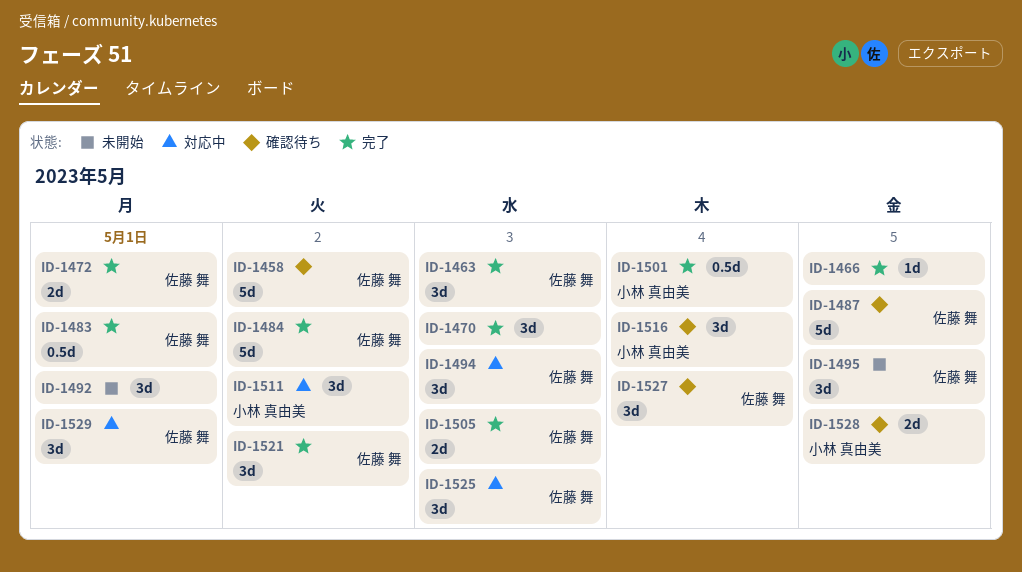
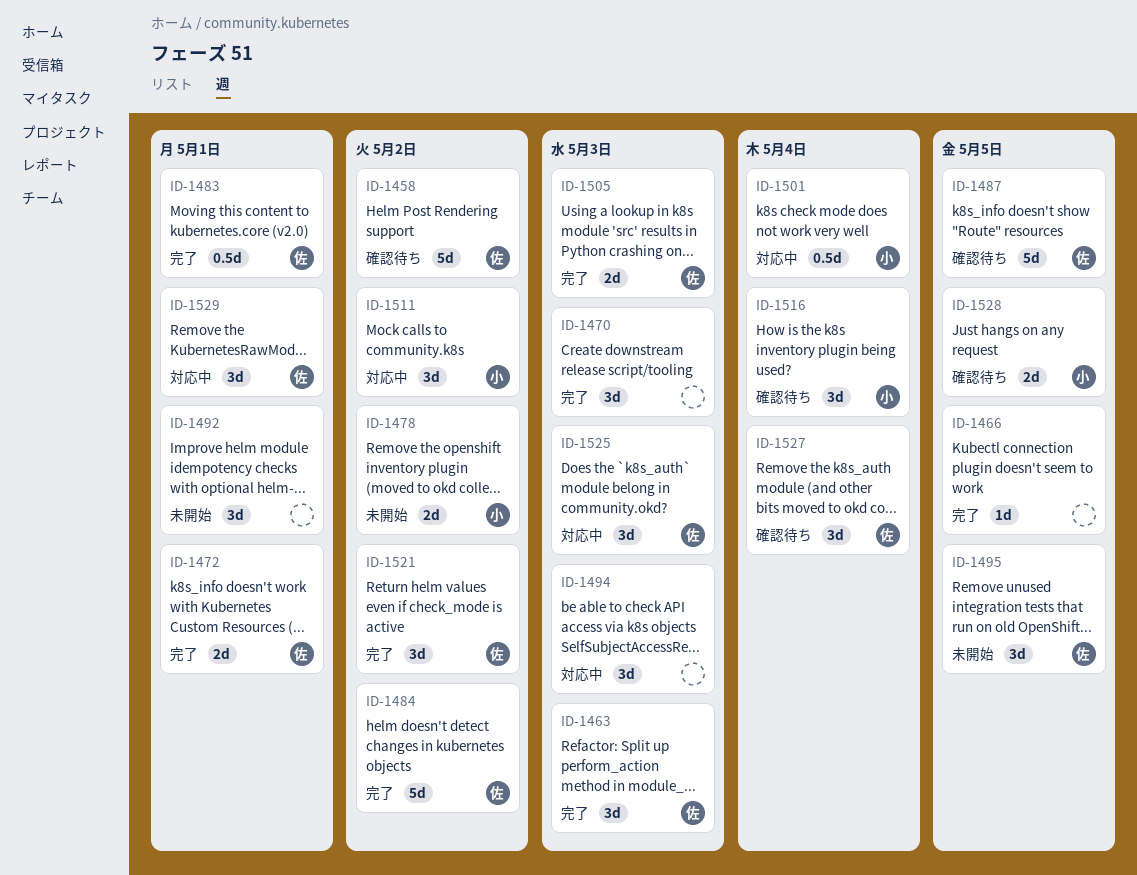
ID-1478: none -> present
ID-1494, owner: 佐藤 舞 -> none
ID-1501, status: 完了 -> 対応中

